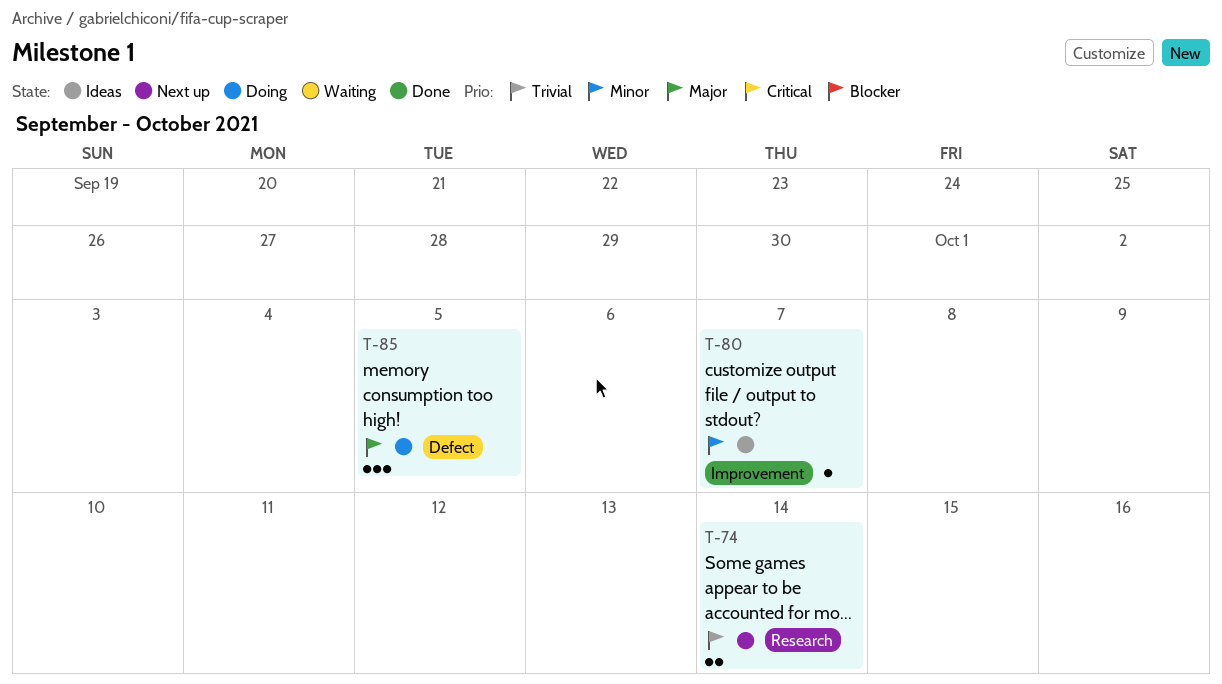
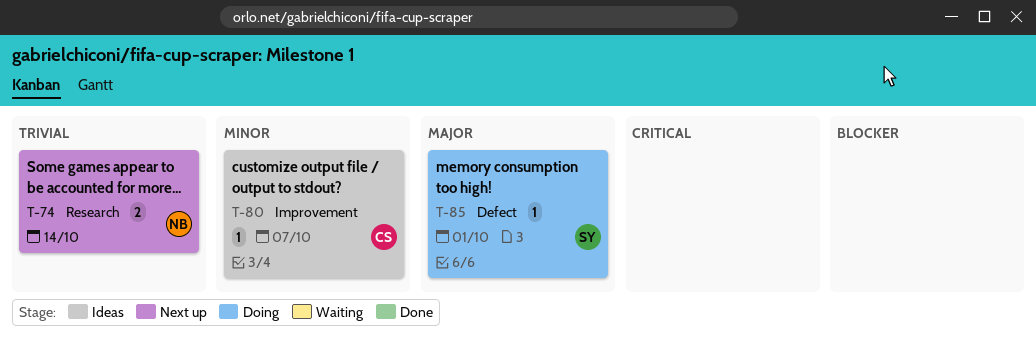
T-85, estimate: 3 -> 1
T-85, due: Oct 5 -> Oct 1

